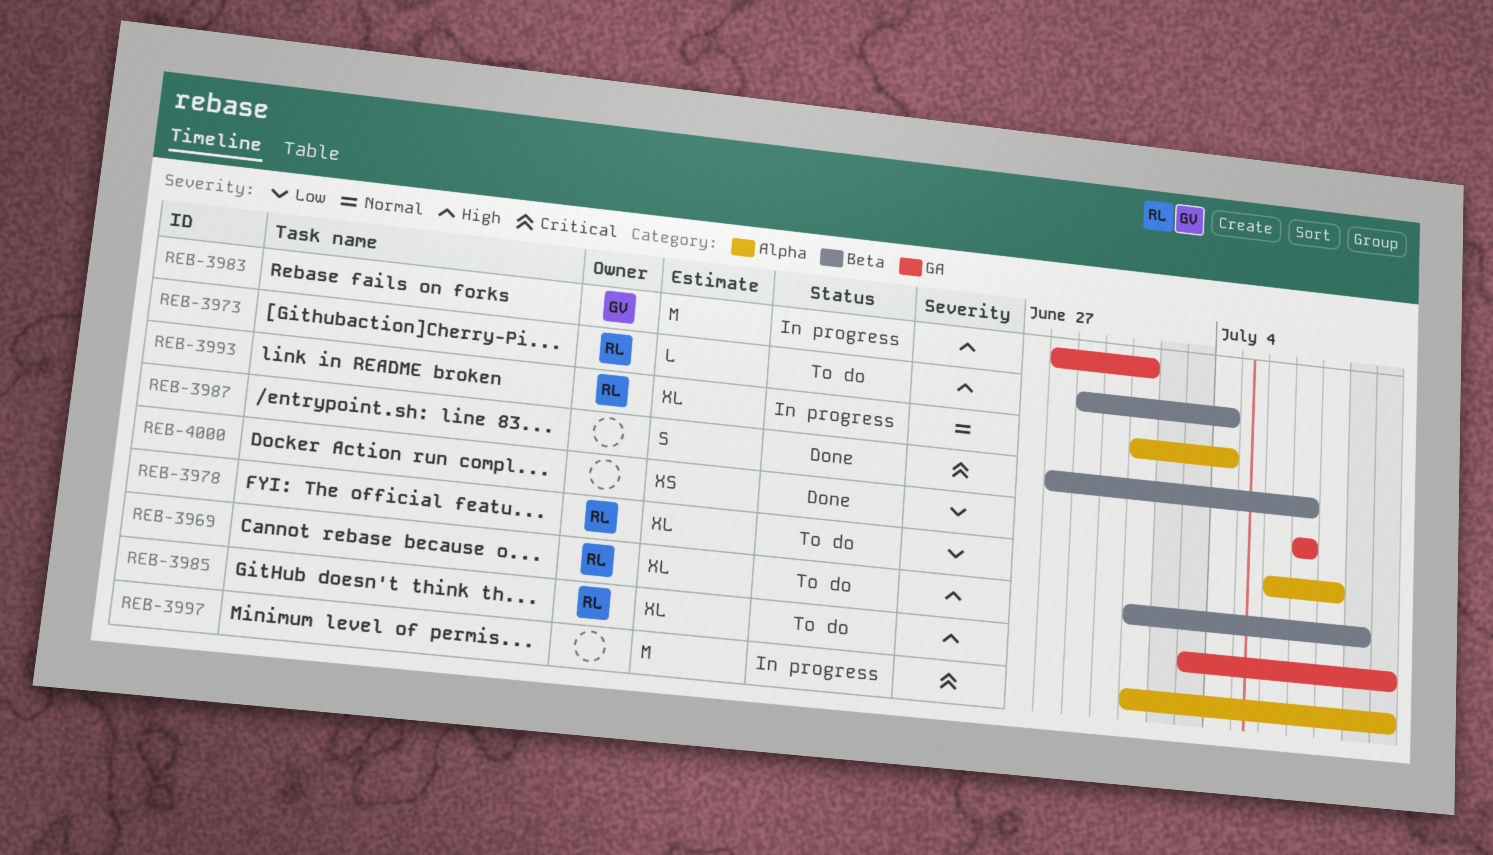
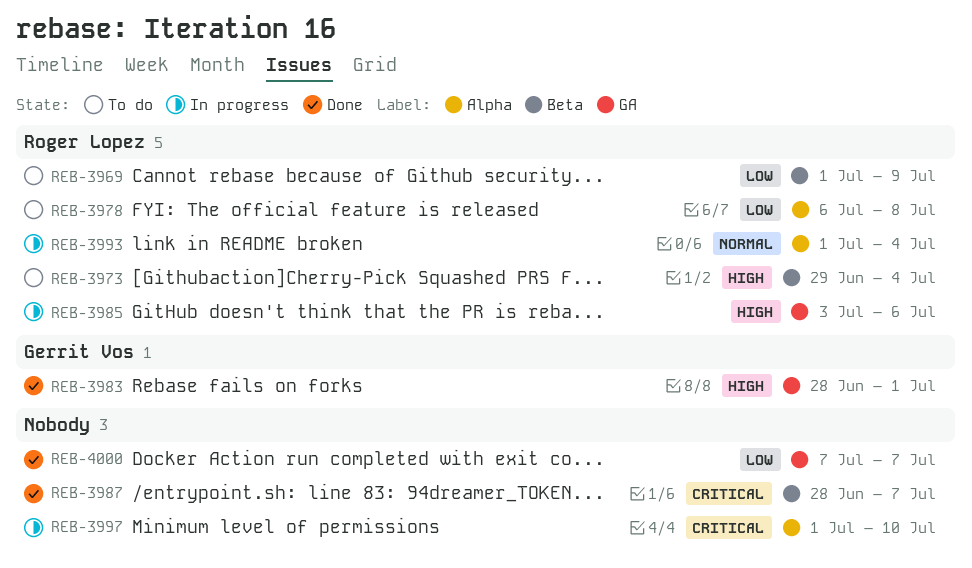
REB-3969, priority: High -> Low
REB-3983, status: In progress -> Done
REB-3985, status: To do -> In progress
REB-3985, due: Jul 10 -> Jul 6

